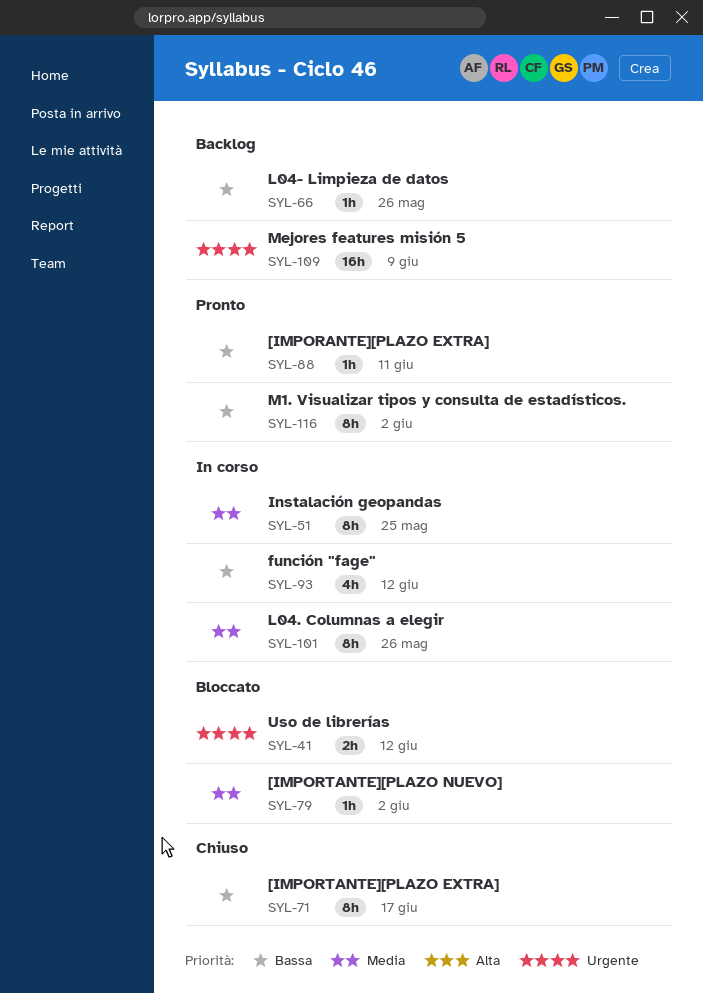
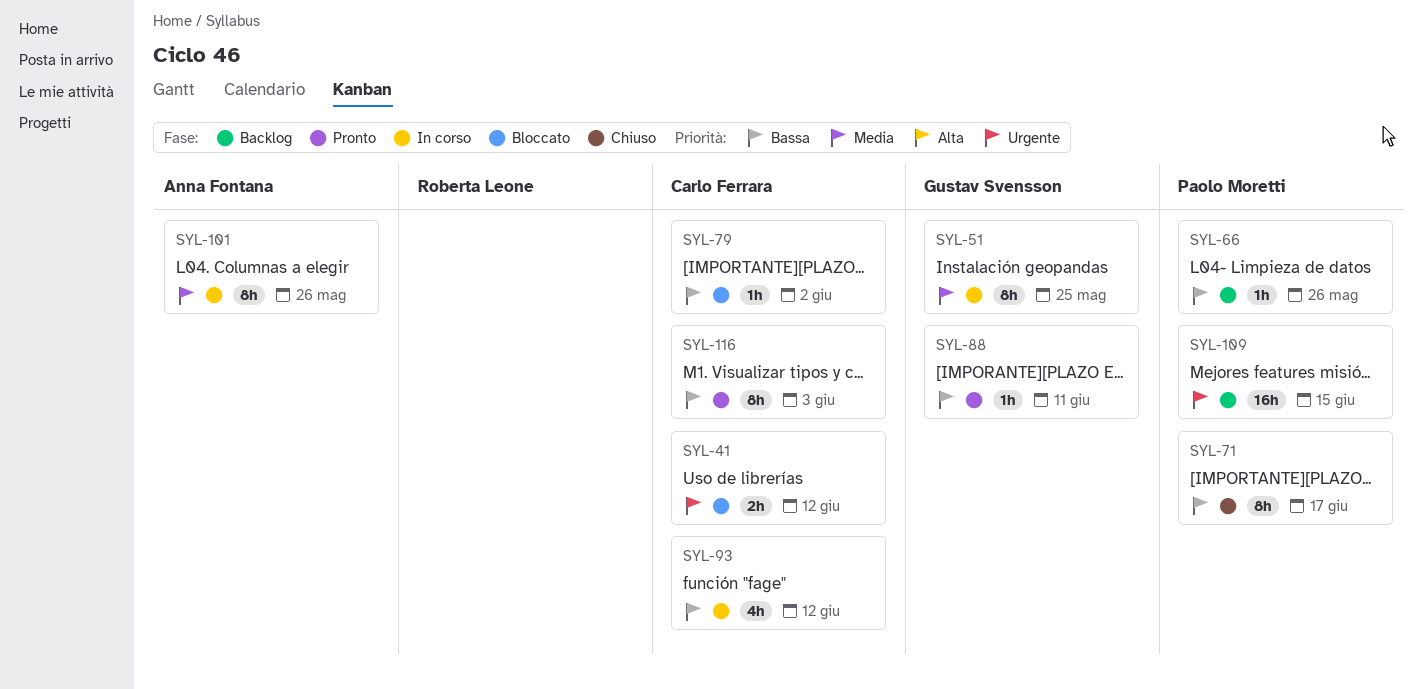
SYL-79, priority: Media -> Bassa
SYL-109, due: Jun 9 -> Jun 15
SYL-116, due: Jun 2 -> Jun 3

